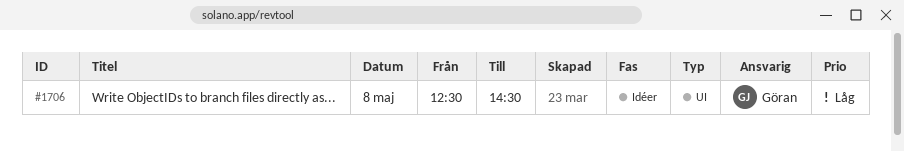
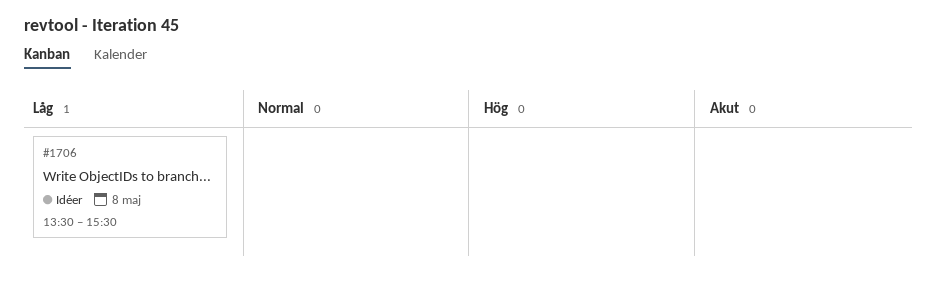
#1706, begins: 12:30 -> 13:30
#1706, ends: 14:30 -> 15:30

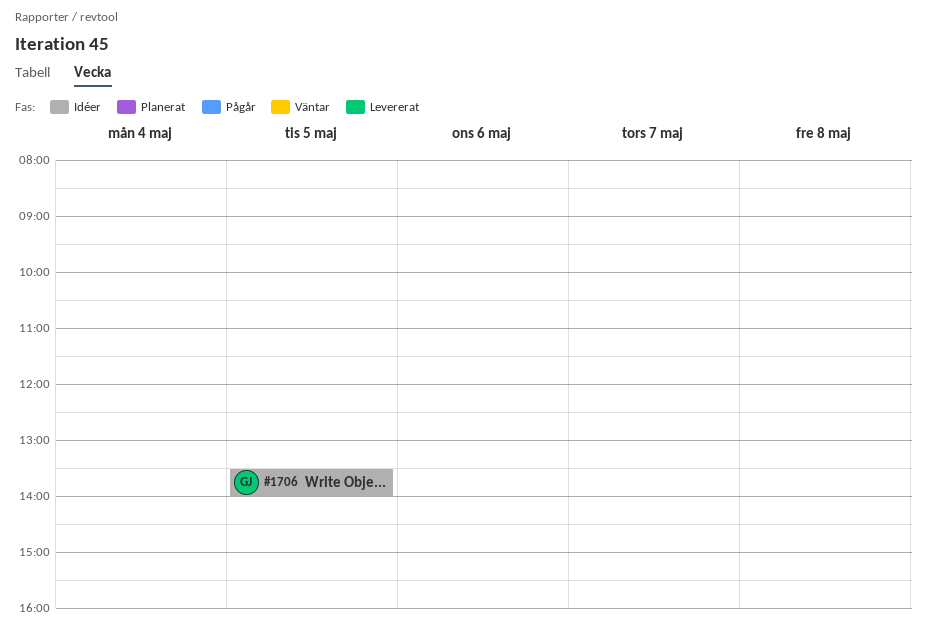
#1706, day: May 8 -> May 5
#1706, ends: 15:30 -> 14:00

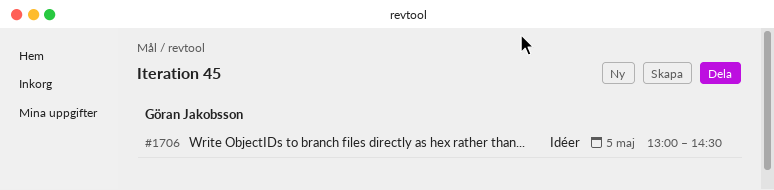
#1706, begins: 13:30 -> 13:00
#1706, ends: 14:00 -> 14:30

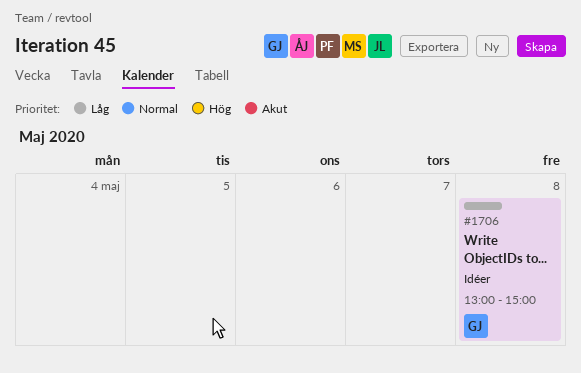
#1706, day: May 5 -> May 8
#1706, ends: 14:30 -> 15:00

